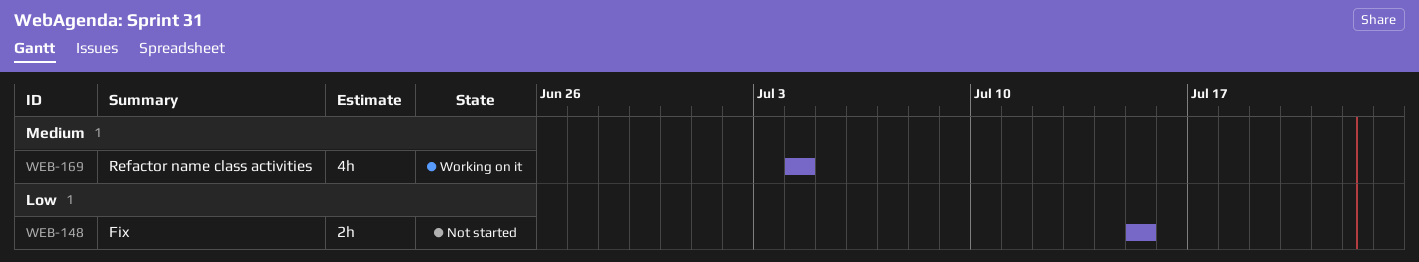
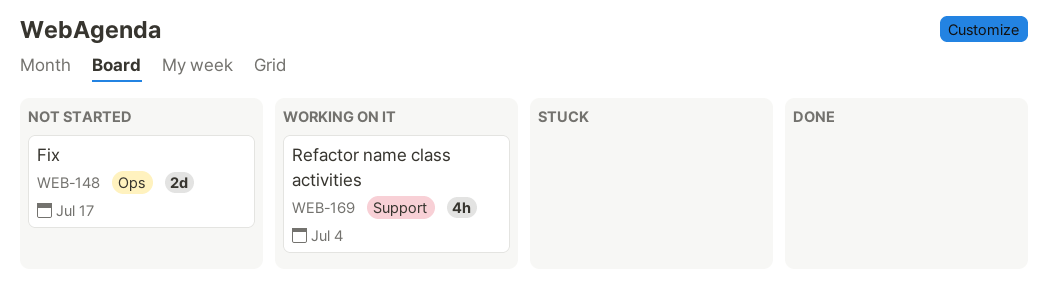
WEB-148, estimate: 2h -> 2d
WEB-148, due: Jul 15 -> Jul 17

